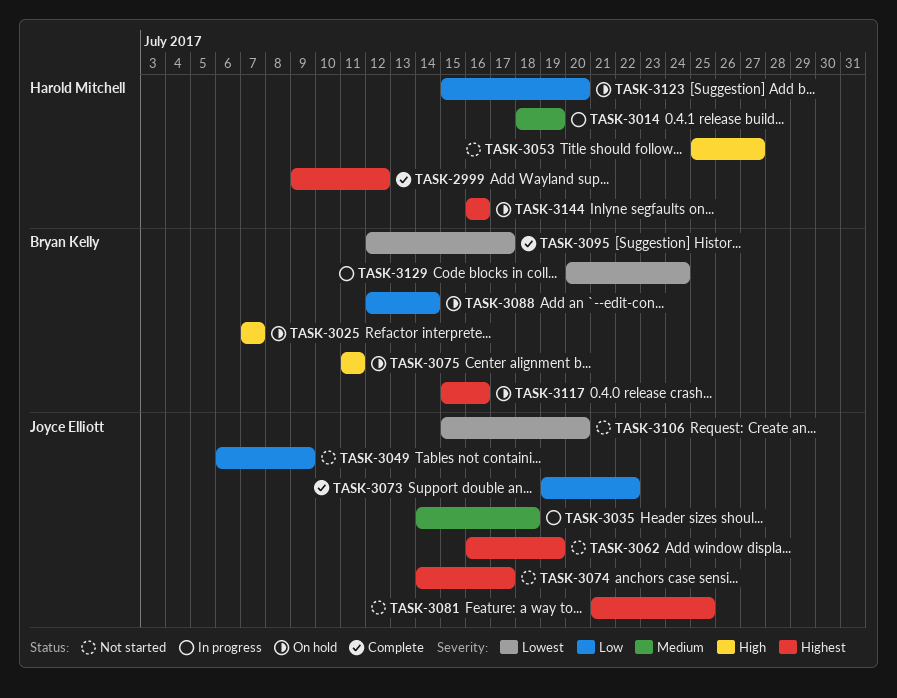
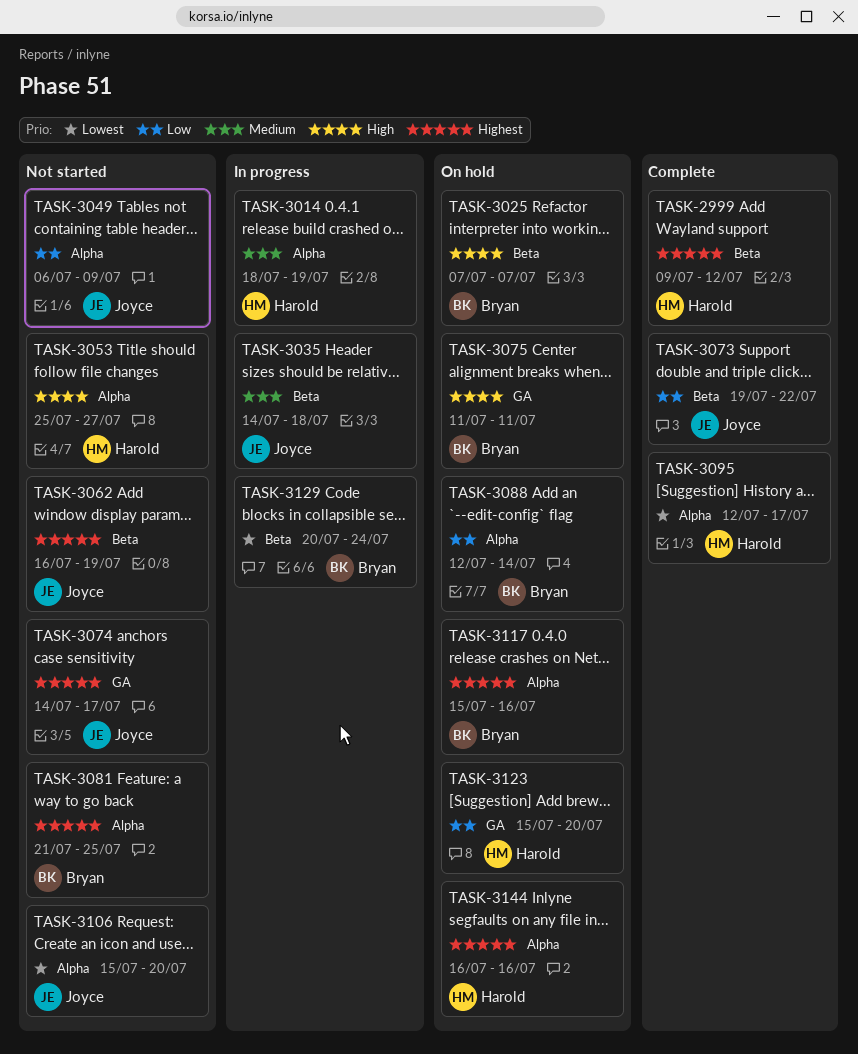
TASK-3081, owner: Joyce Elliott -> Bryan Kelly
TASK-3095, owner: Bryan Kelly -> Harold Mitchell

